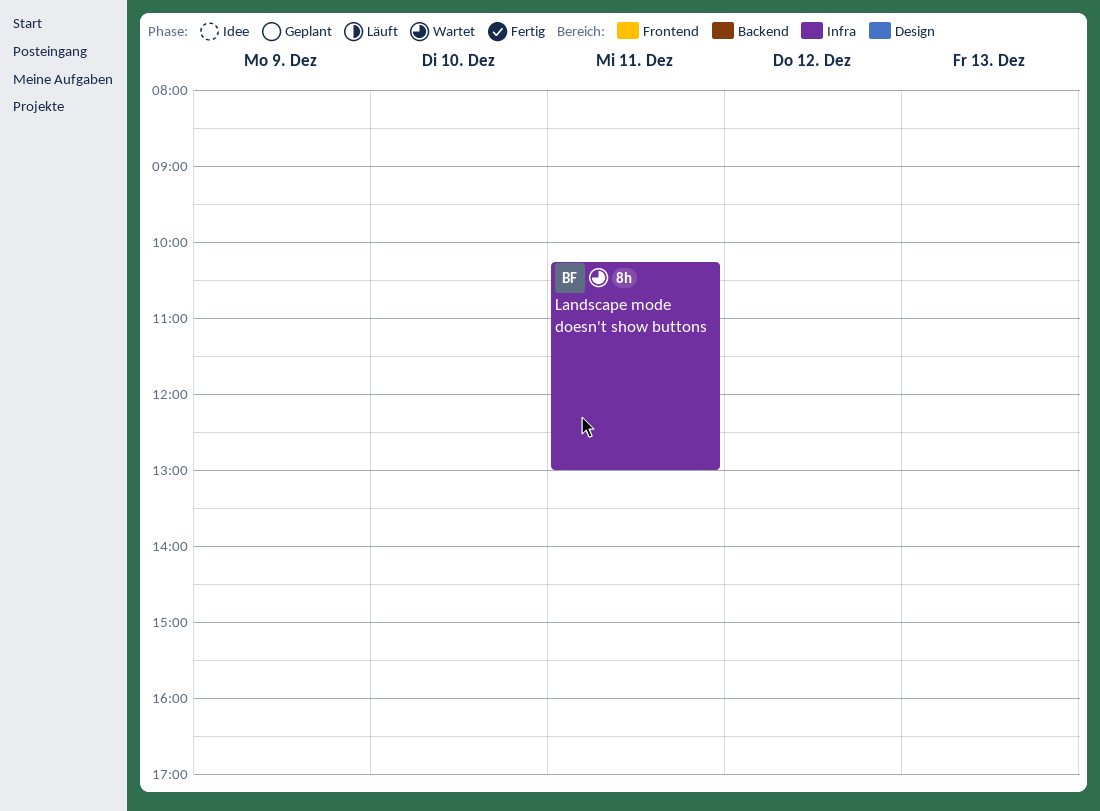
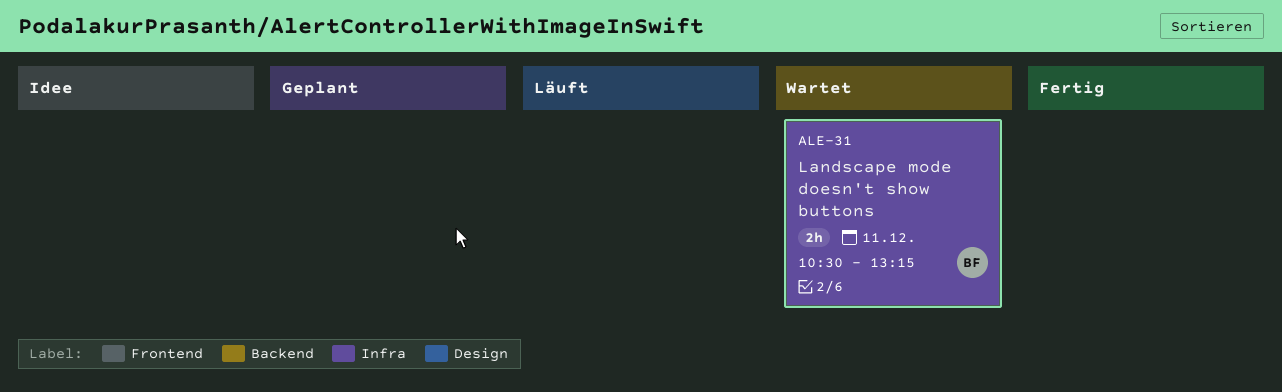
Landscape mode doesn't show buttons, estimate: 8h -> 2h
Landscape mode doesn't show buttons, begins: 10:15 -> 10:30
Landscape mode doesn't show buttons, ends: 13:00 -> 13:15

